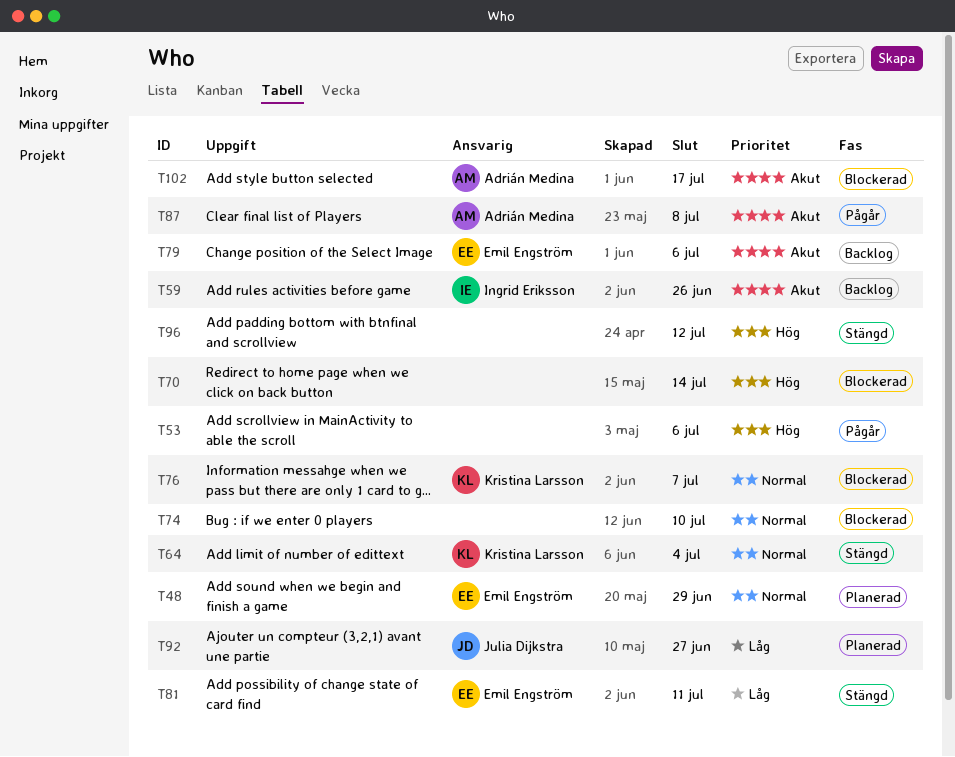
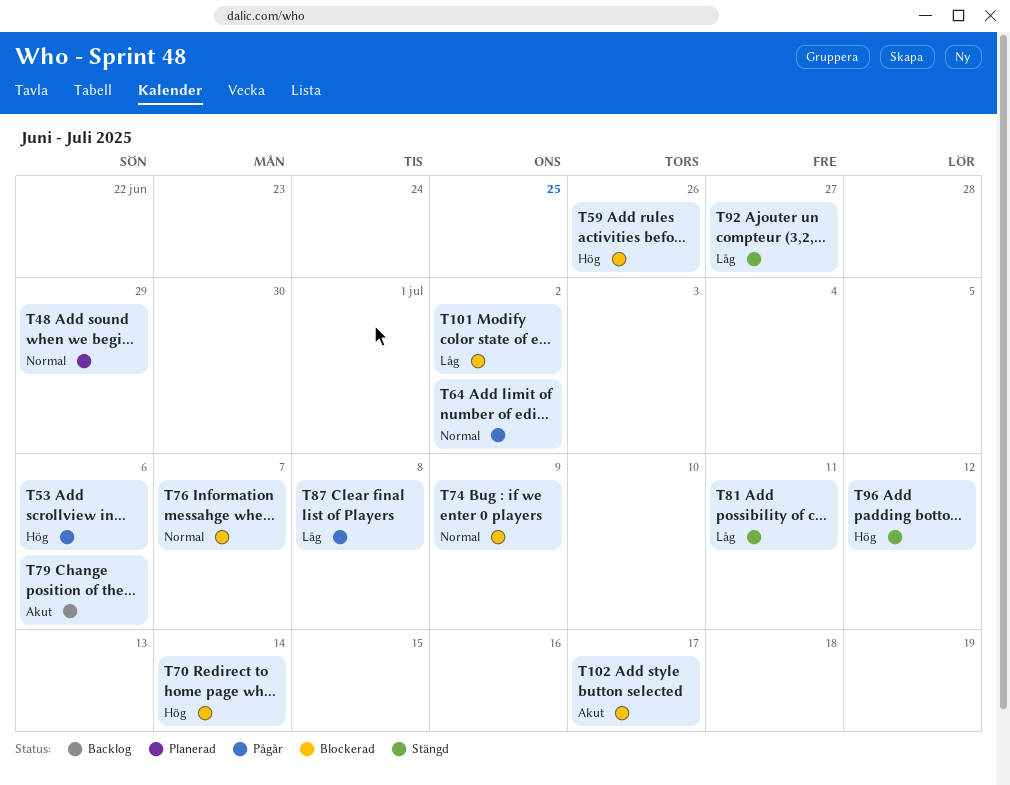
T59, status: Backlog -> Blockerad
T59, priority: Akut -> Hög
T64, status: Stängd -> Pågår
T64, due: Jul 4 -> Jul 2
T74, due: Jul 10 -> Jul 9
T87, priority: Akut -> Låg
T92, status: Planerad -> Stängd
T101: none -> present

